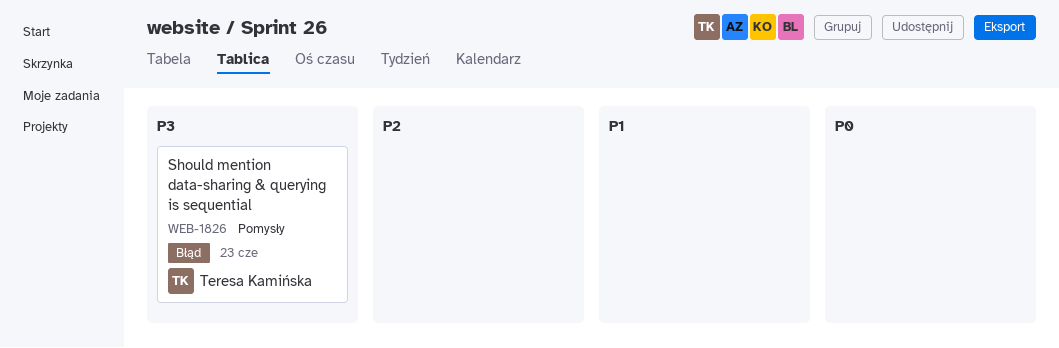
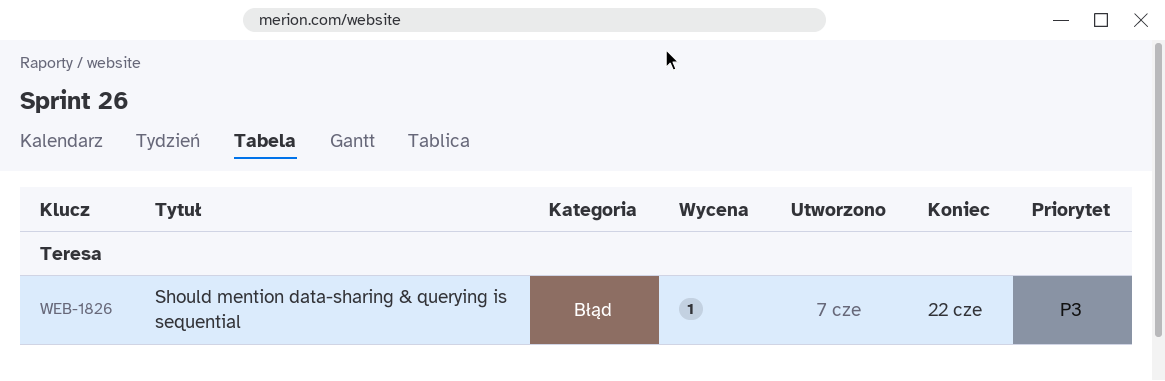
WEB-1826, due: Jun 23 -> Jun 22

